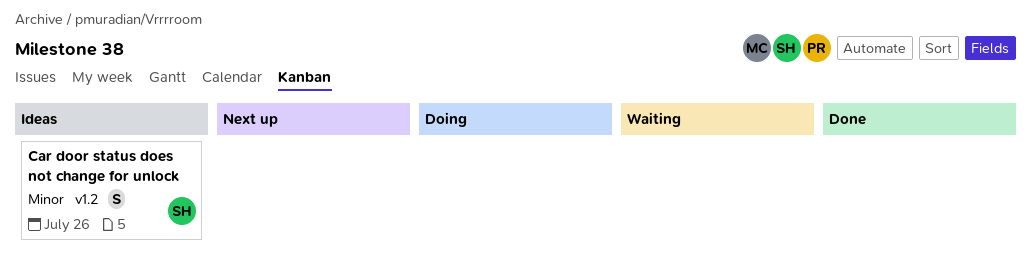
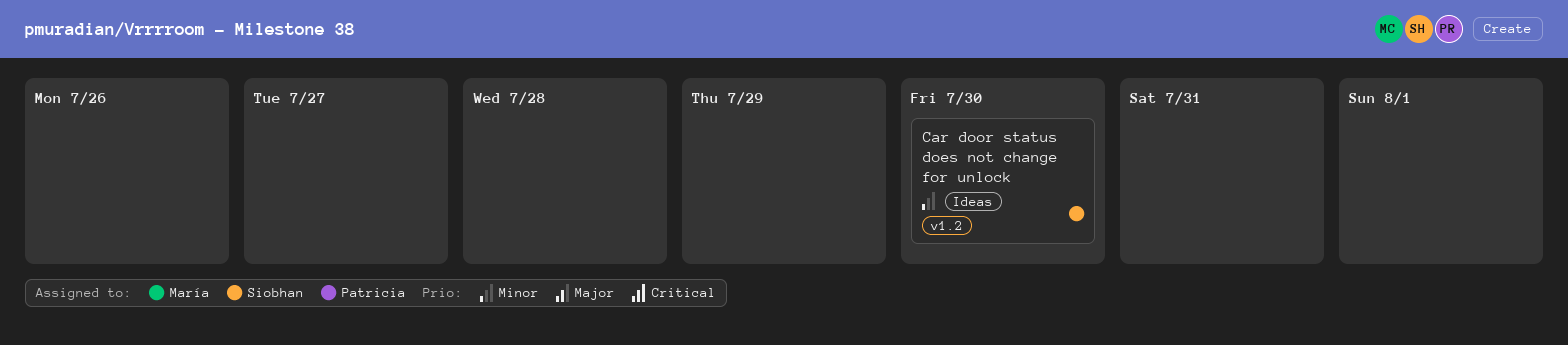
Car door status does not change for unlock, due: Jul 26 -> Jul 30

